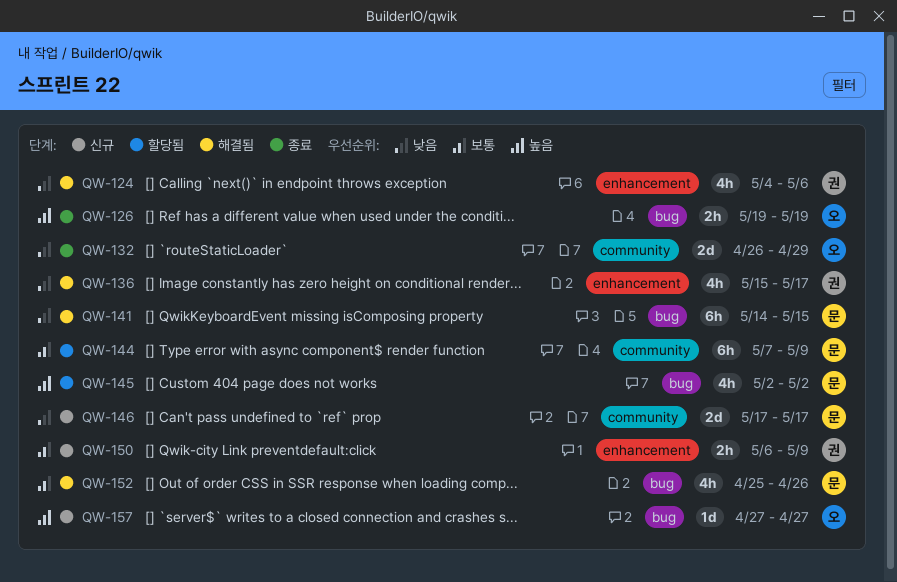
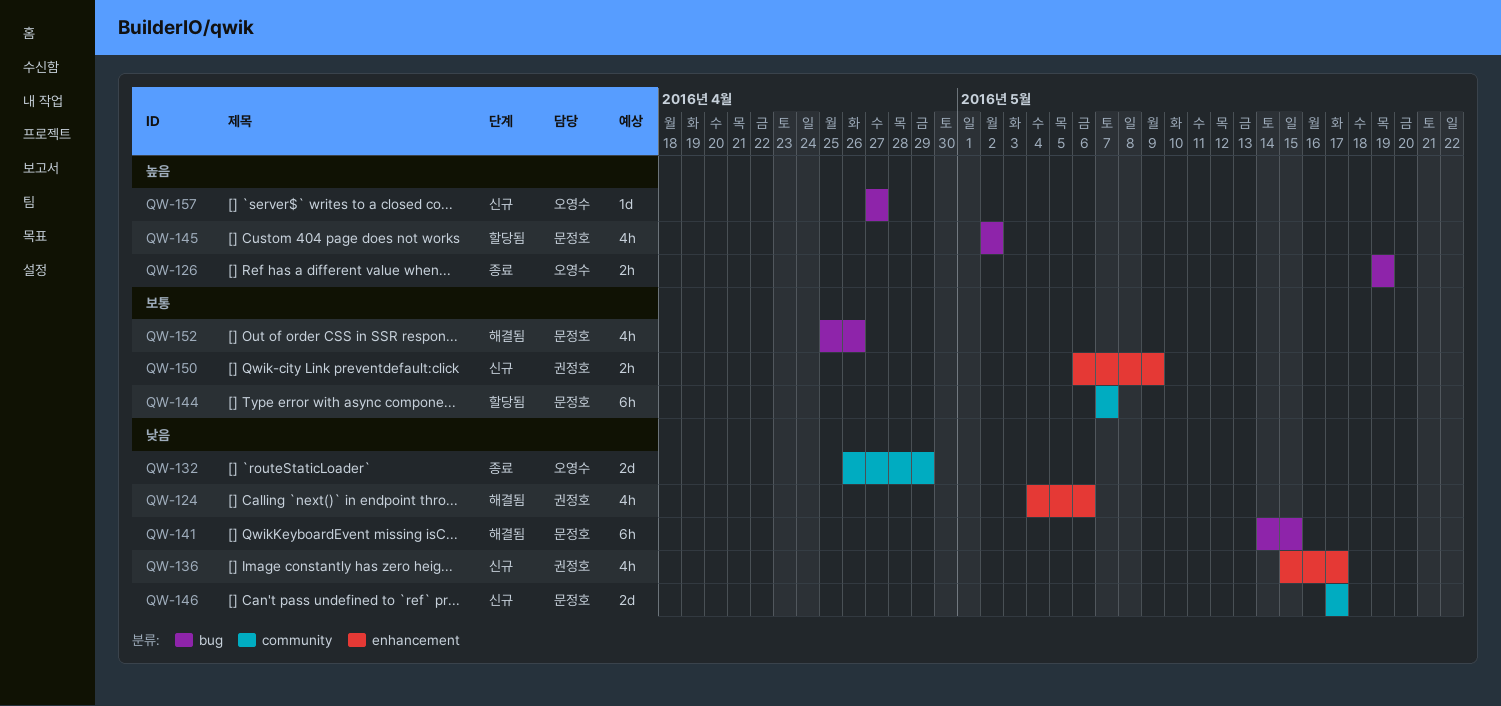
QW-136, status: 해결됨 -> 신규
QW-144, due: May 9 -> May 7

